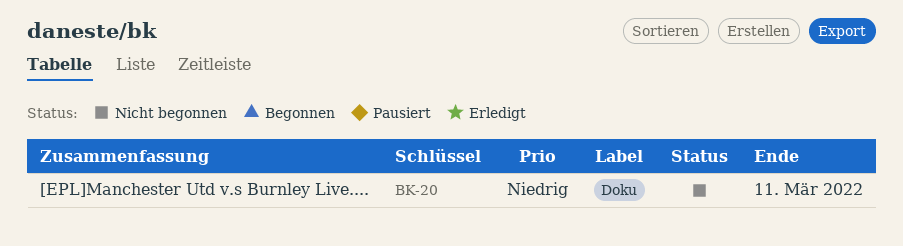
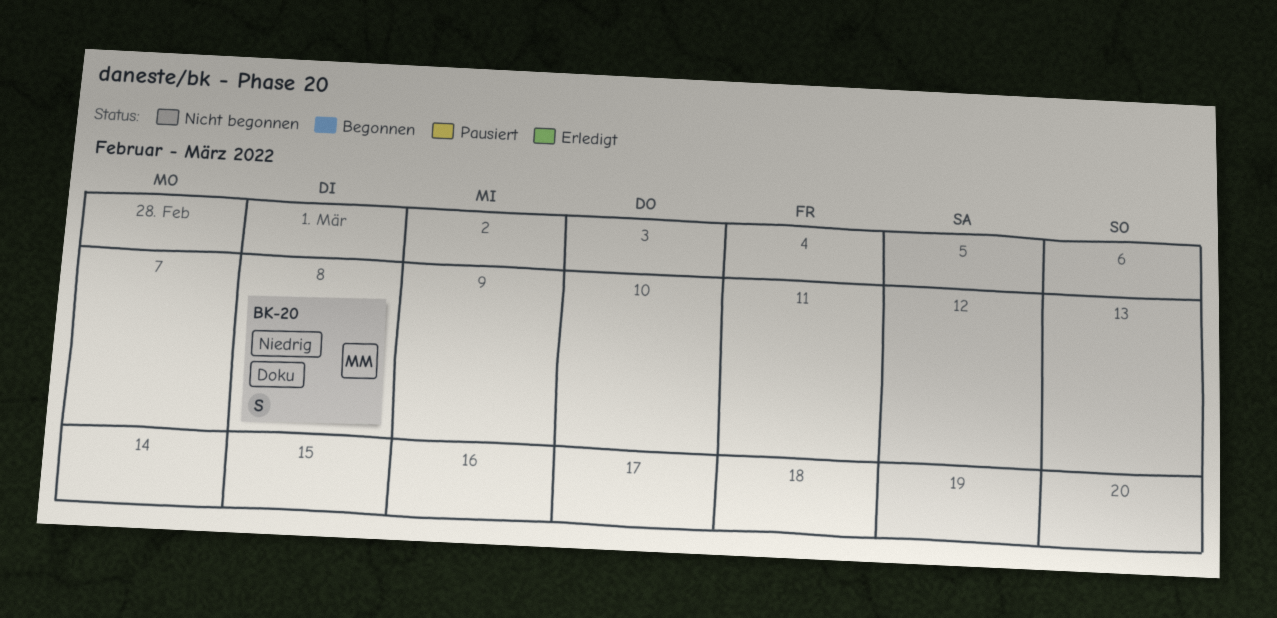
BK-20, due: Mar 11 -> Mar 8

